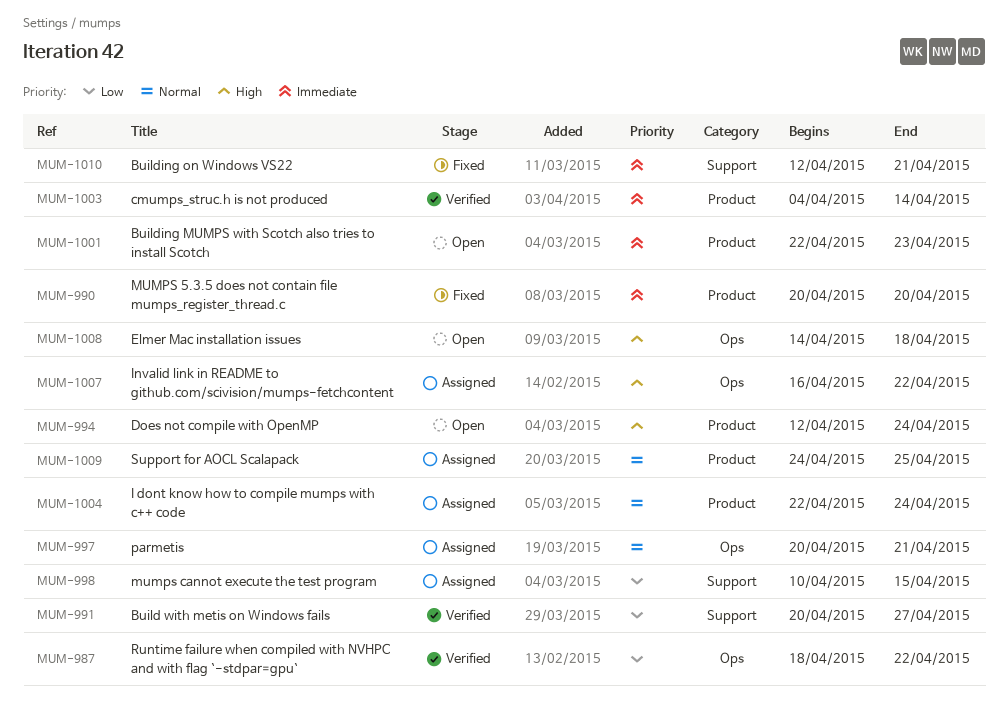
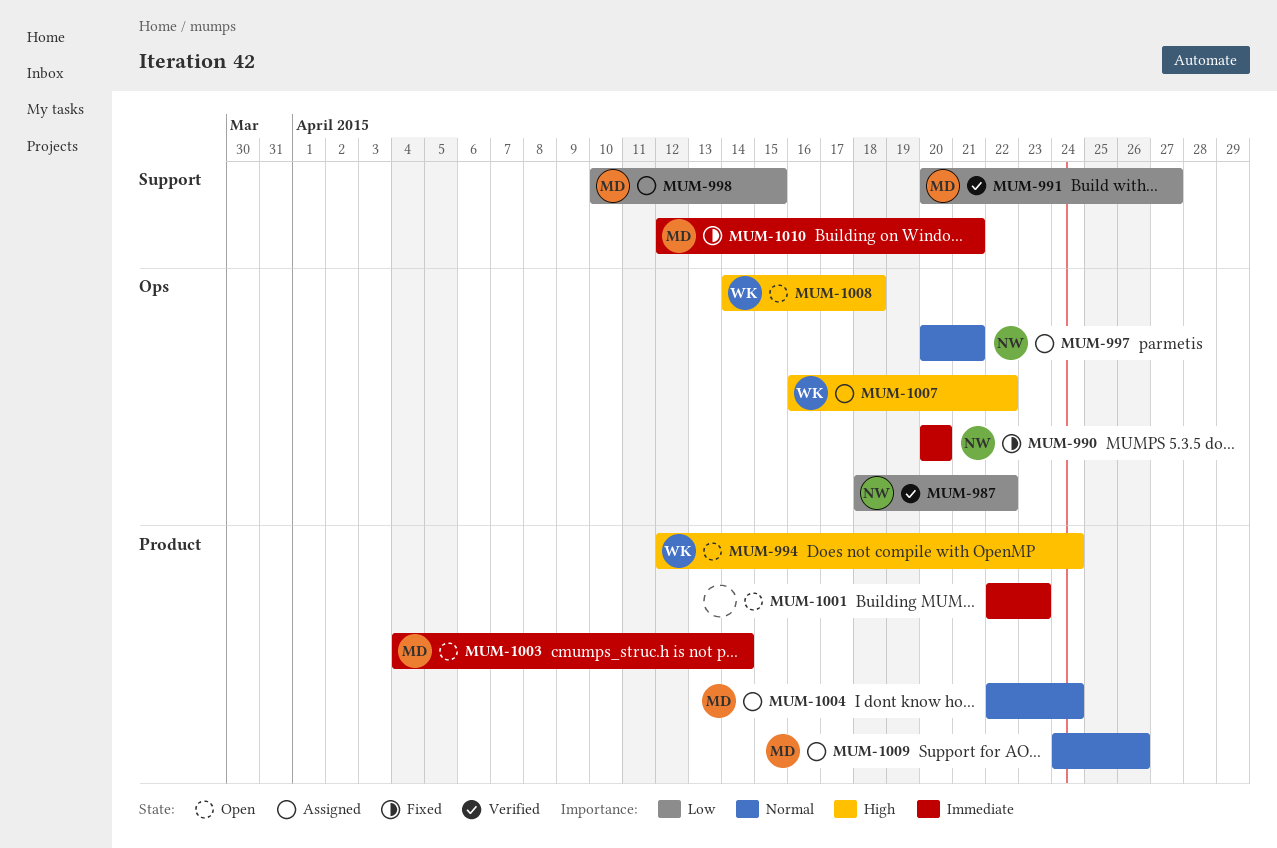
MUM-990, label: Product -> Ops
MUM-1003, status: Verified -> Open
MUM-1009, due: Apr 25 -> Apr 26

